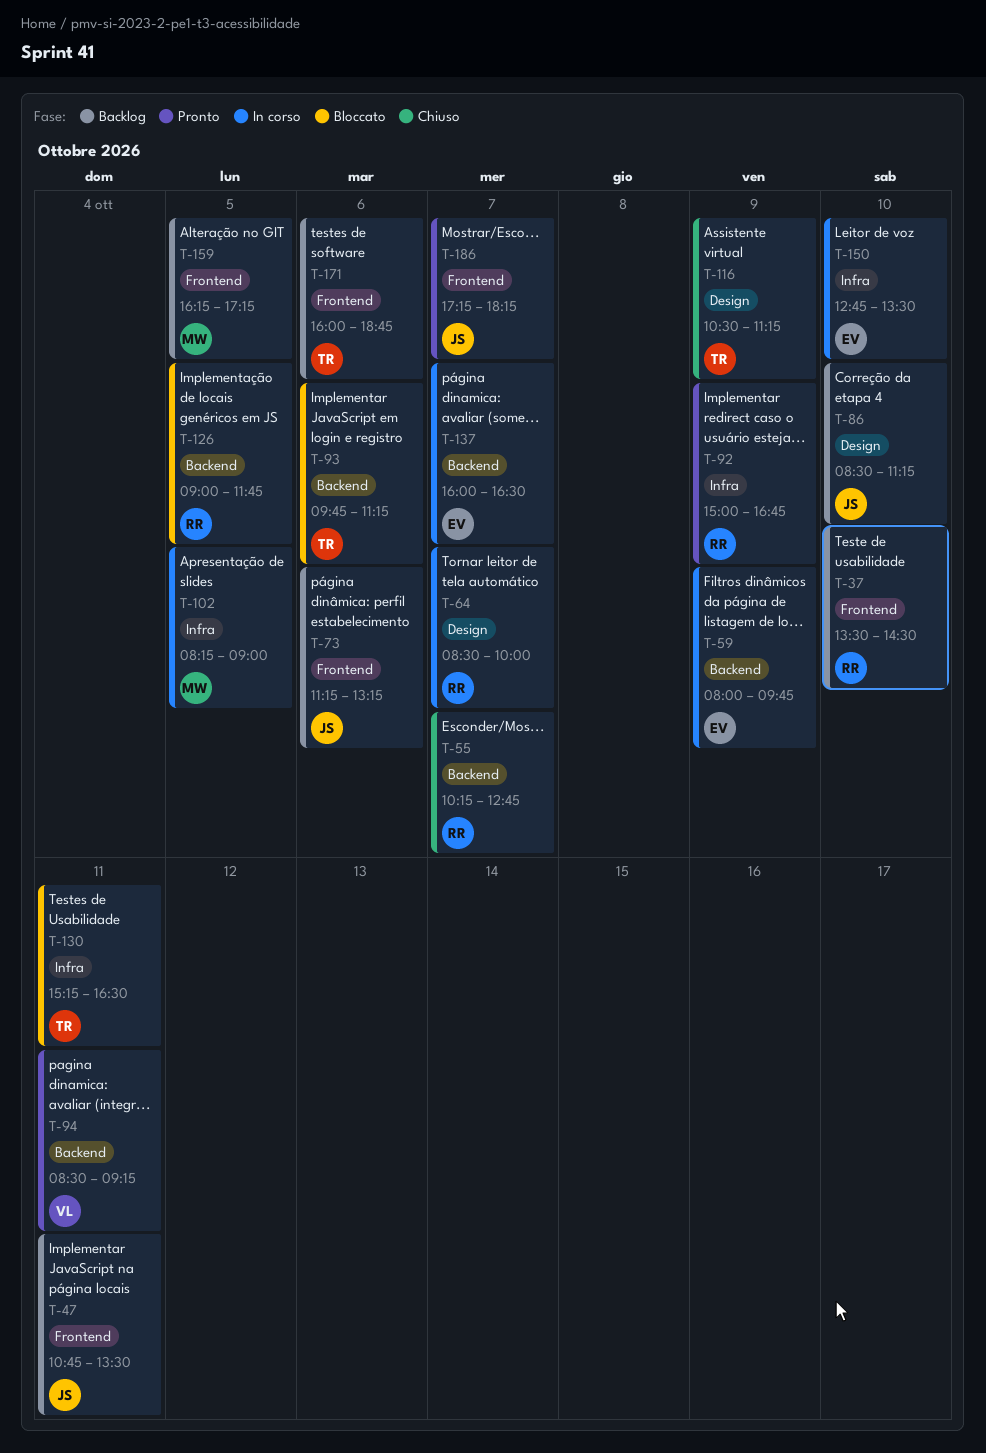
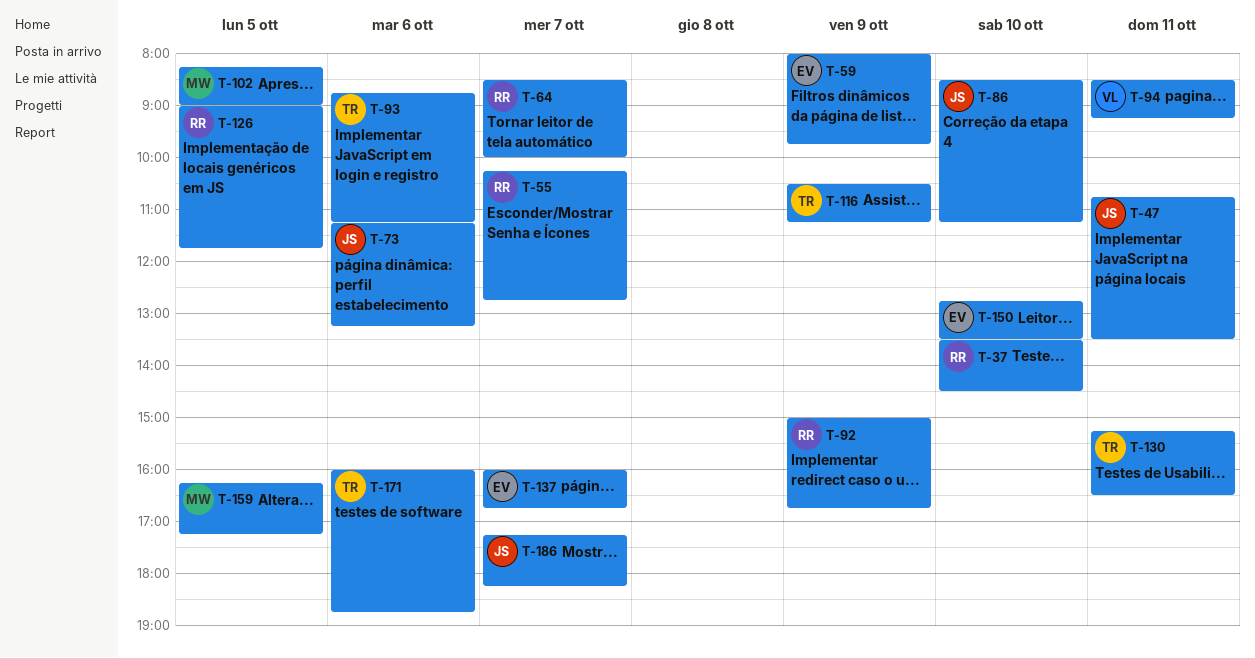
T-93, begins: 09:45 -> 08:45
T-137, ends: 16:30 -> 16:45

